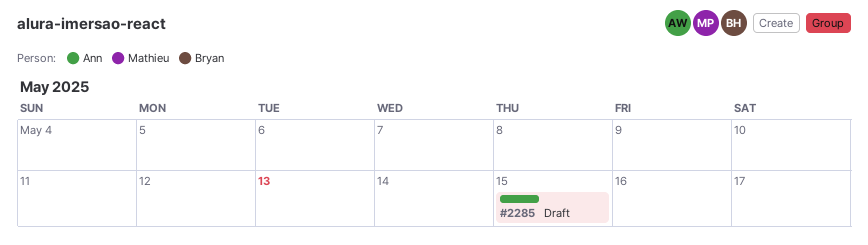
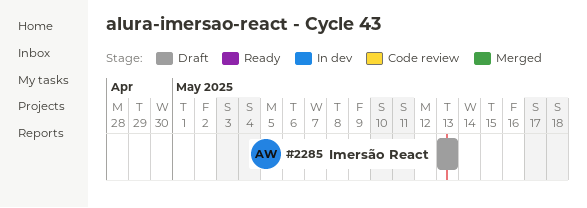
#2285, due: May 15 -> May 13

